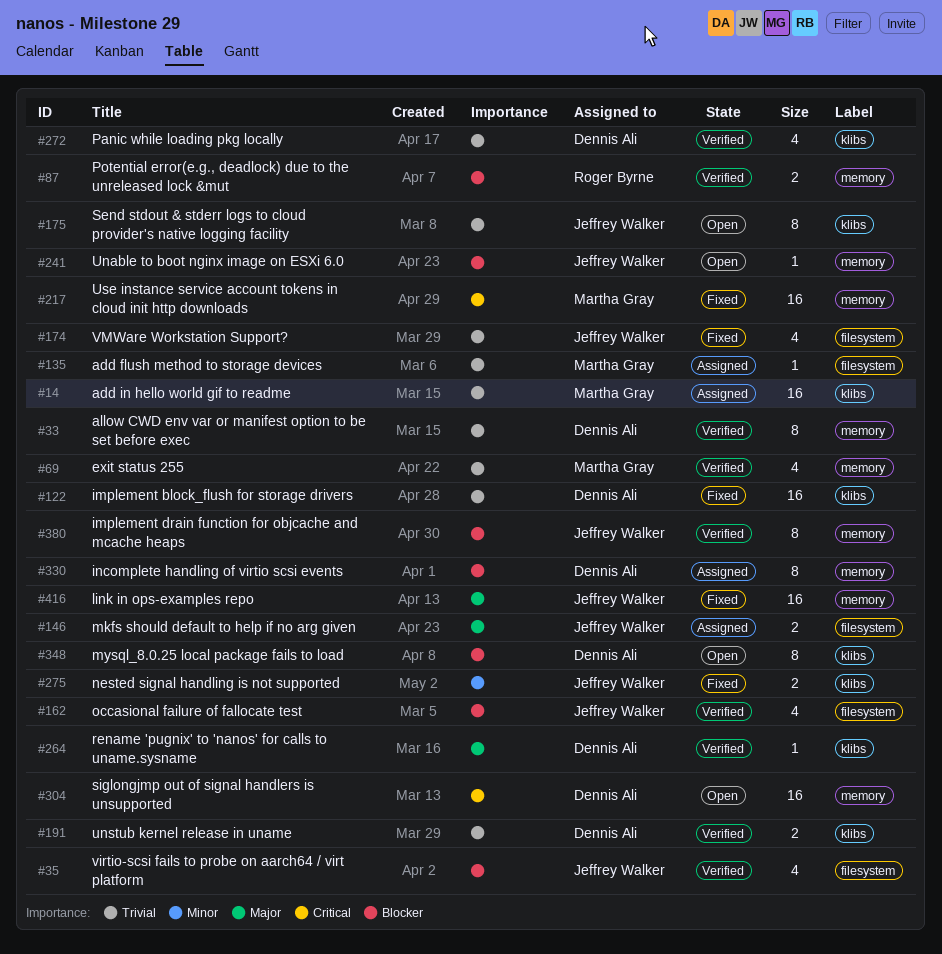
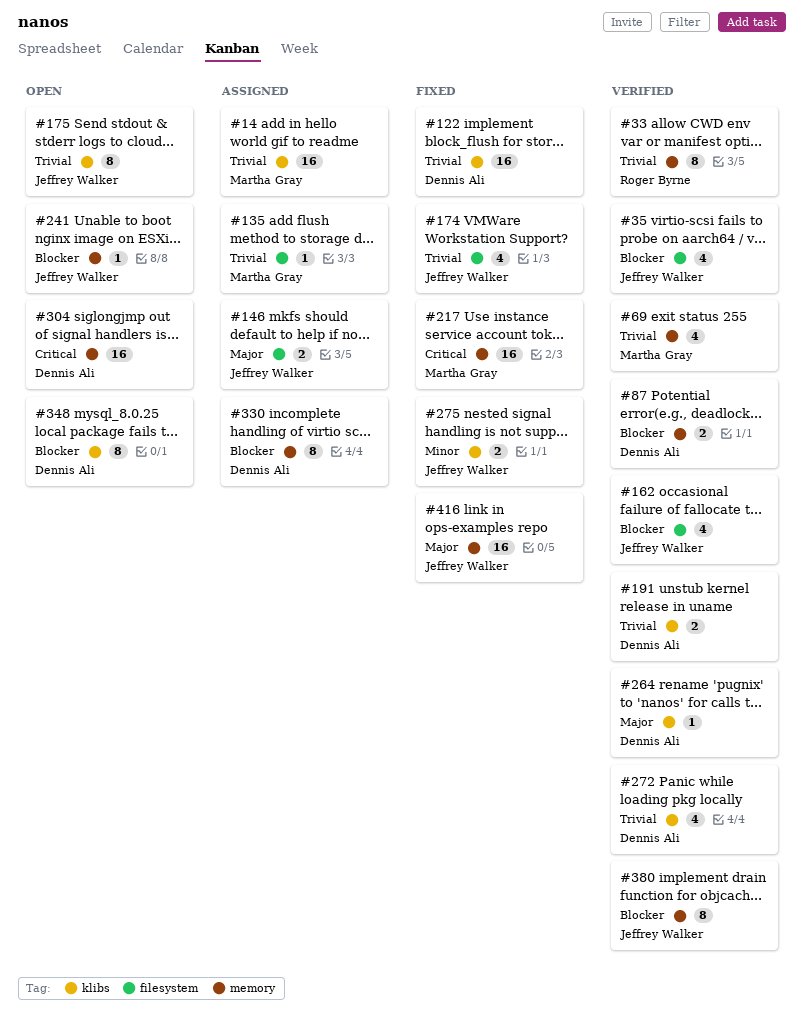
#33, owner: Dennis Ali -> Roger Byrne
#87, owner: Roger Byrne -> Dennis Ali

